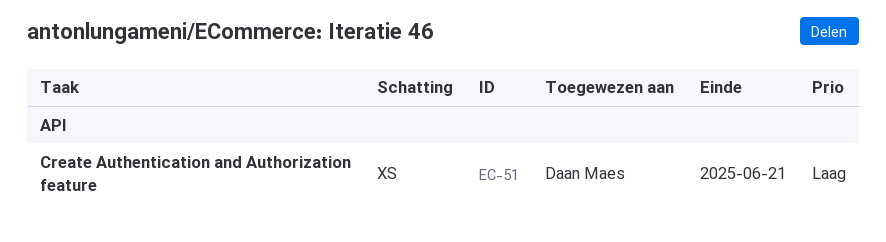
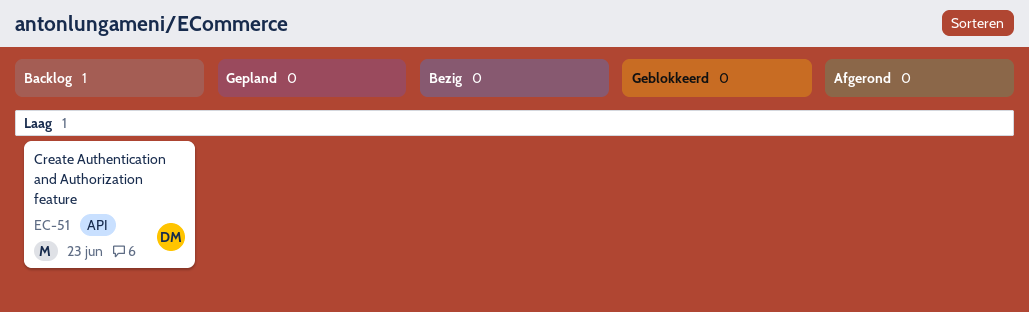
EC-51, estimate: XS -> M
EC-51, due: Jun 21 -> Jun 23

